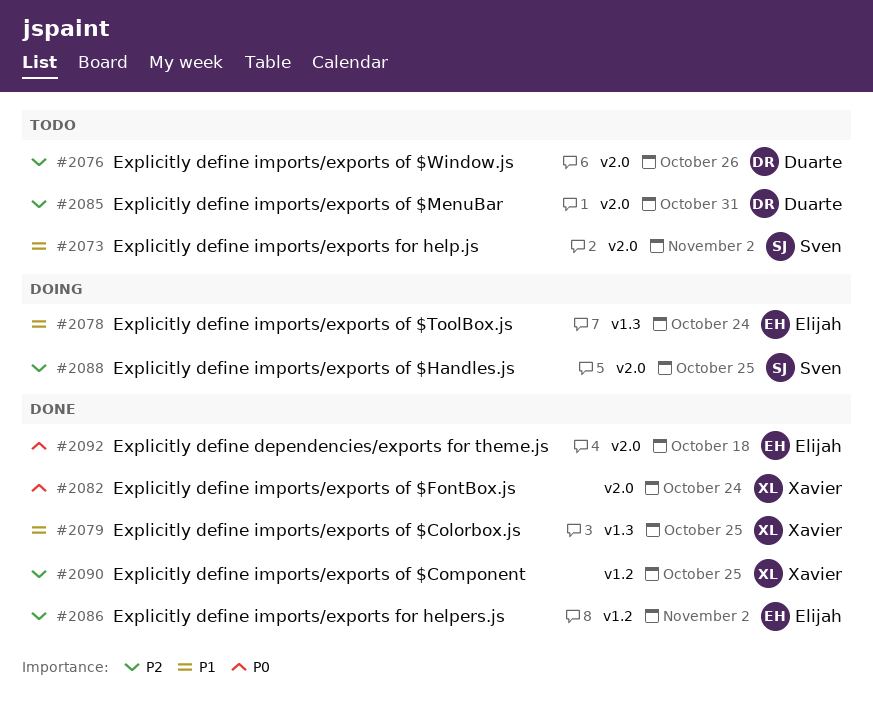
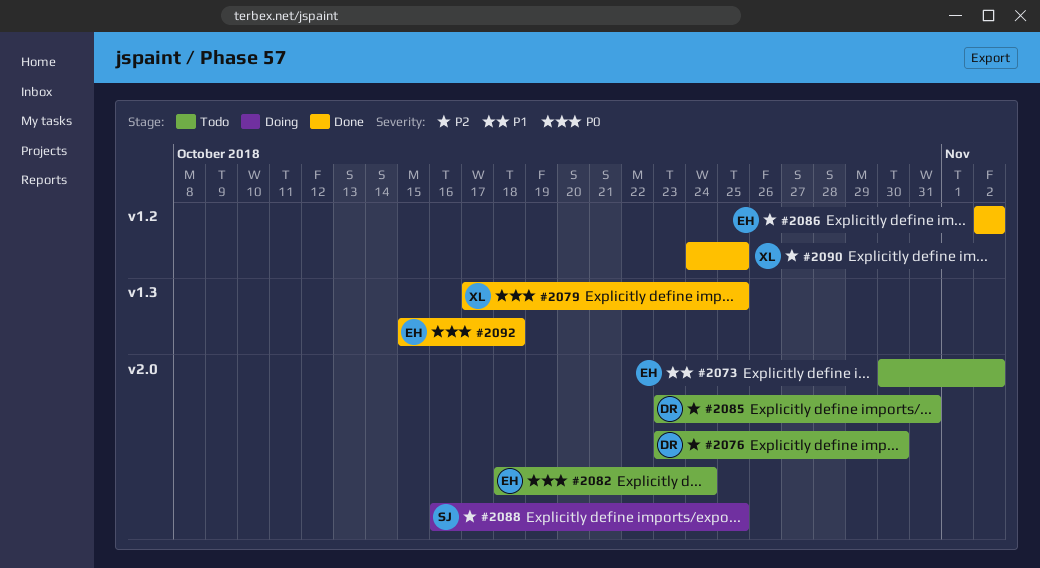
#2073, owner: Sven -> Elijah
#2076, due: Oct 26 -> Oct 30
#2078: present -> none
#2079, priority: P1 -> P0
#2082, status: Done -> Todo
#2082, owner: Xavier -> Elijah
#2092, label: v2.0 -> v1.3

